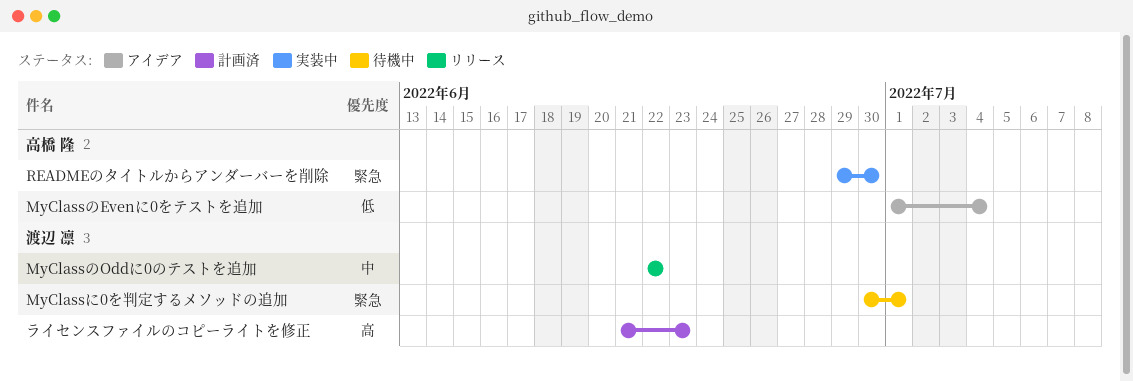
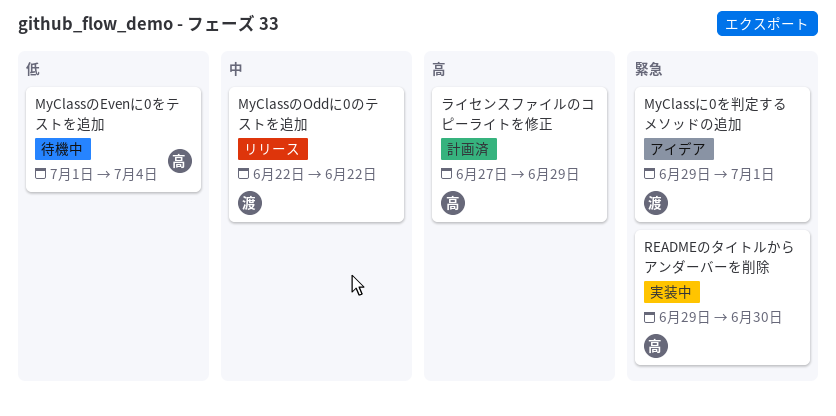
MyClassに0を判定するメソッドの追加, status: 待機中 -> アイデア
MyClassに0を判定するメソッドの追加, start: Jun 30 -> Jun 29
MyClassのEvenに0をテストを追加, status: アイデア -> 待機中
ライセンスファイルのコピーライトを修正, owner: 渡辺 凛 -> 高橋 隆
ライセンスファイルのコピーライトを修正, start: Jun 21 -> Jun 27
ライセンスファイルのコピーライトを修正, due: Jun 23 -> Jun 29

